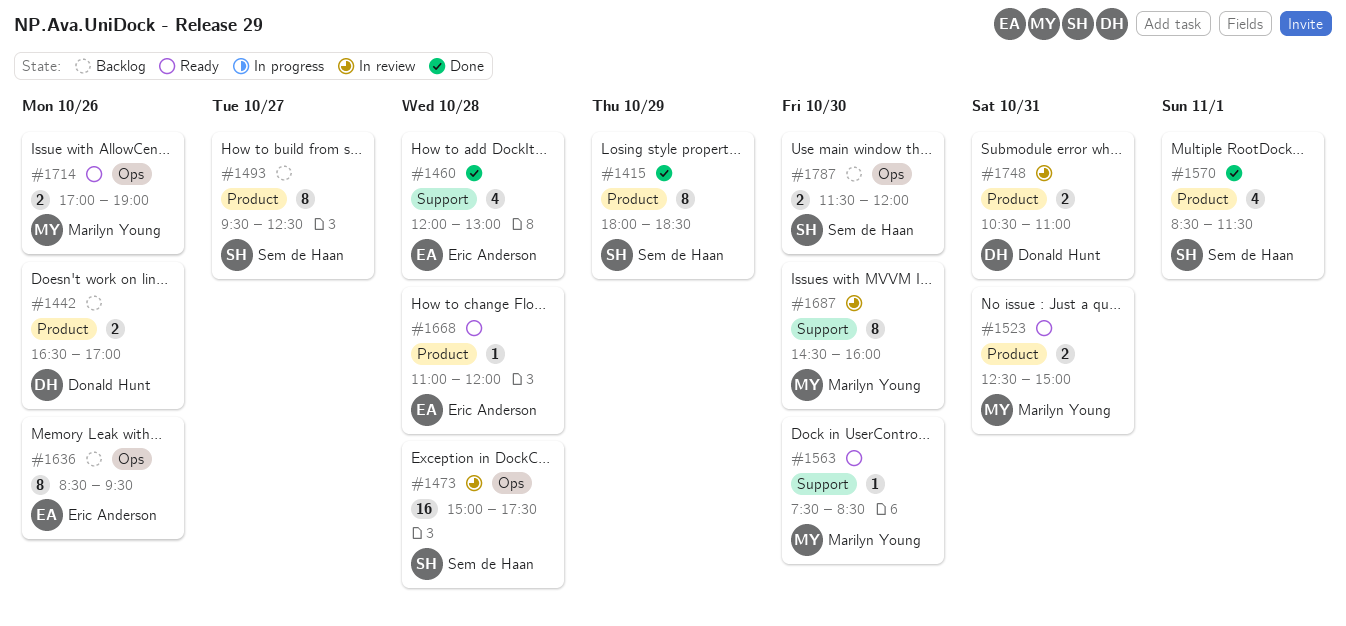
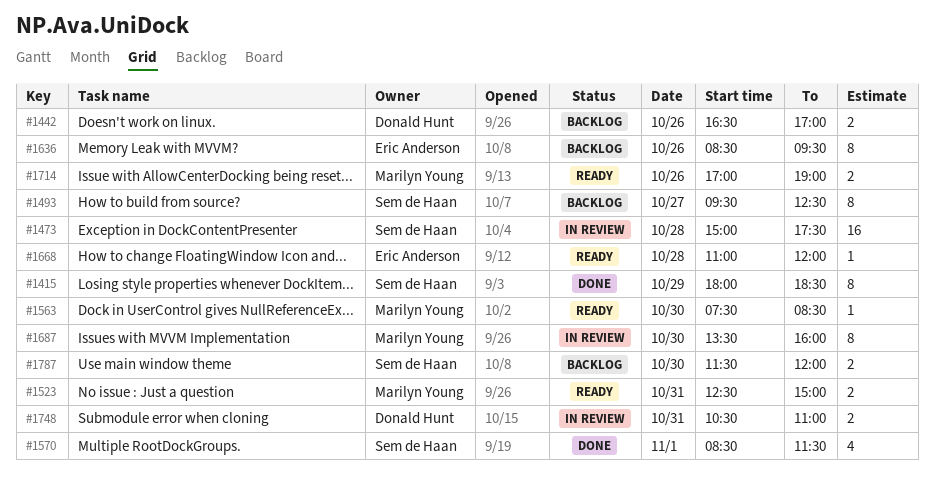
#1460: present -> none
#1687, begins: 14:30 -> 13:30

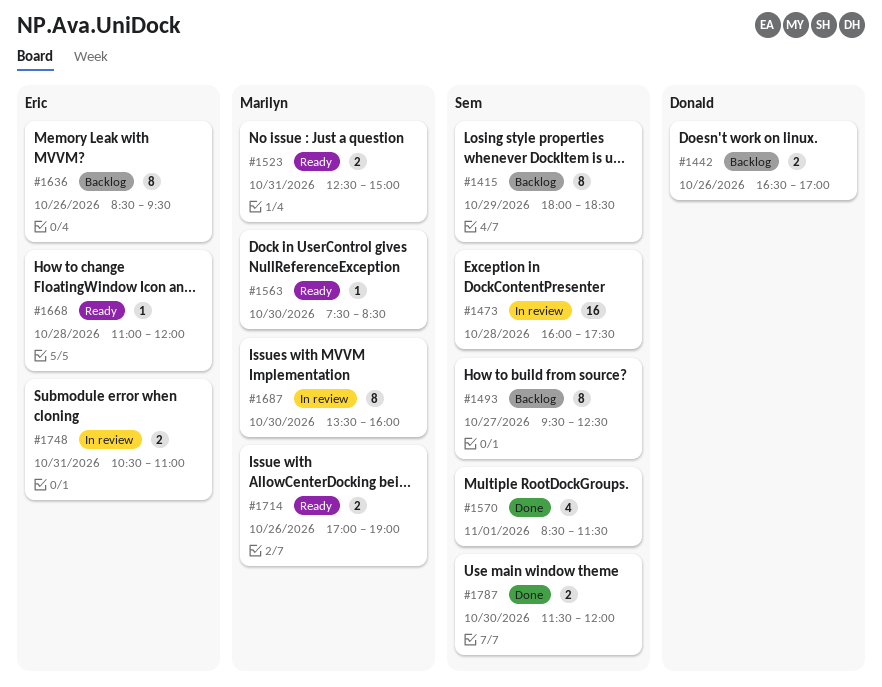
#1415, status: Done -> Backlog
#1473, begins: 15:00 -> 16:00
#1748, owner: Donald Hunt -> Eric Anderson
#1787, status: Backlog -> Done

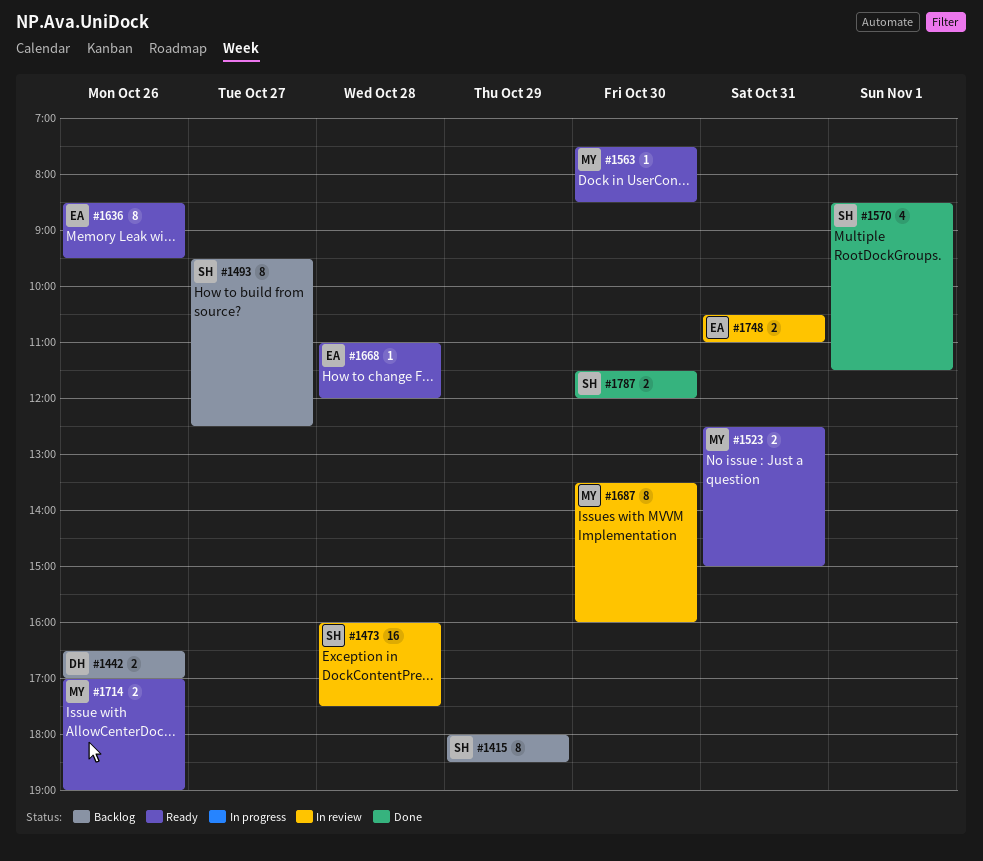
#1636, status: Backlog -> Ready

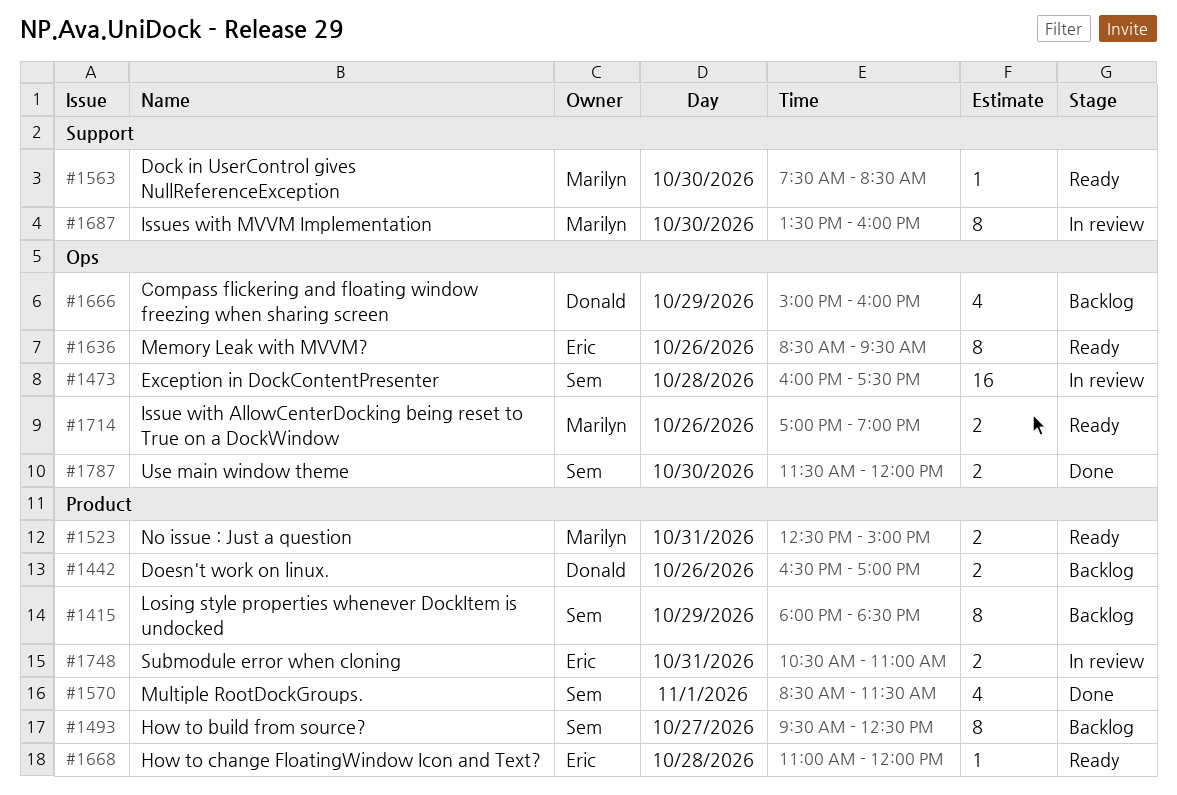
#1666: none -> present

